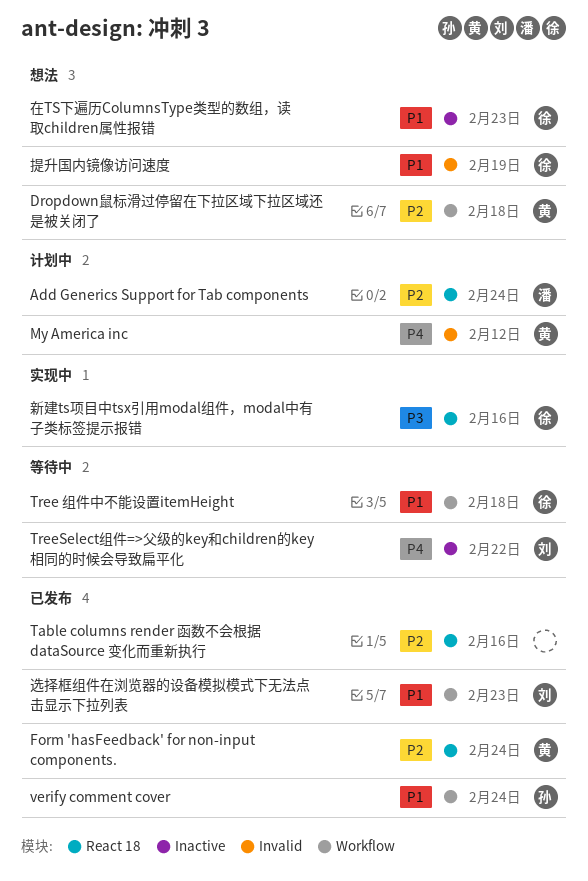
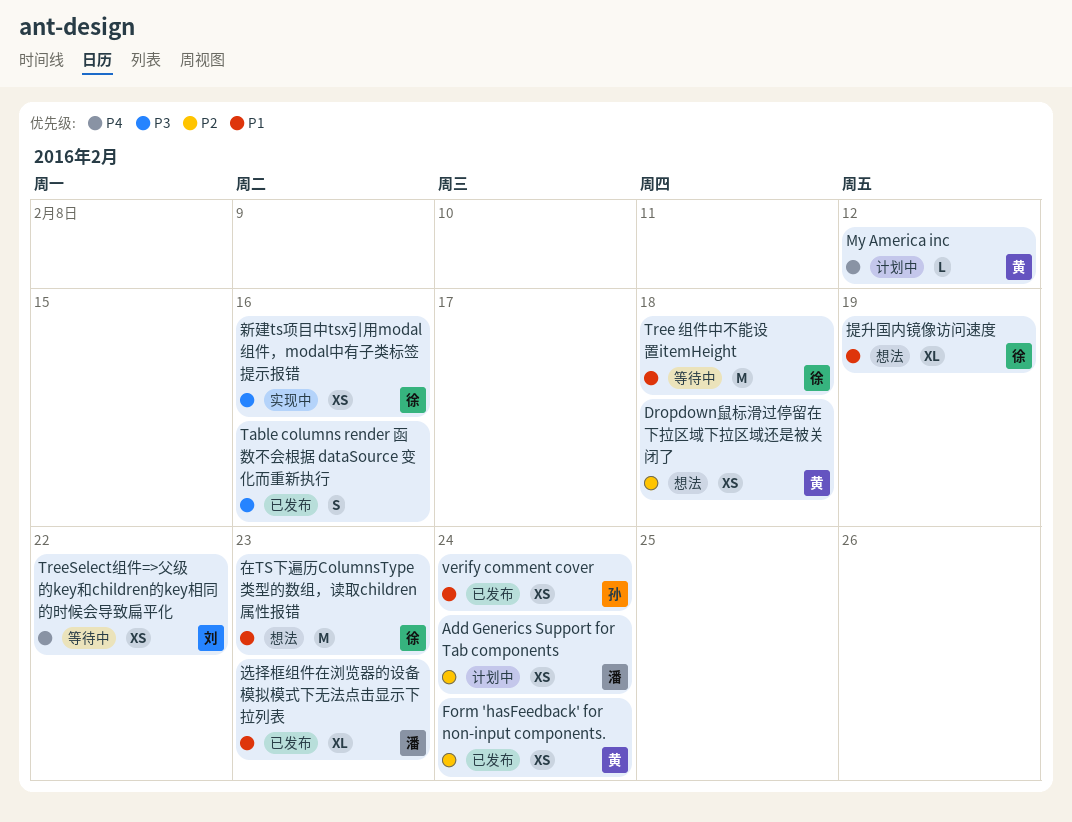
Table columns render 函数不会根据 dataSource 变化而重新执行, priority: P2 -> P3
选择框组件在浏览器的设备模拟模式下无法点击显示下拉列表, owner: 刘 -> 潘

